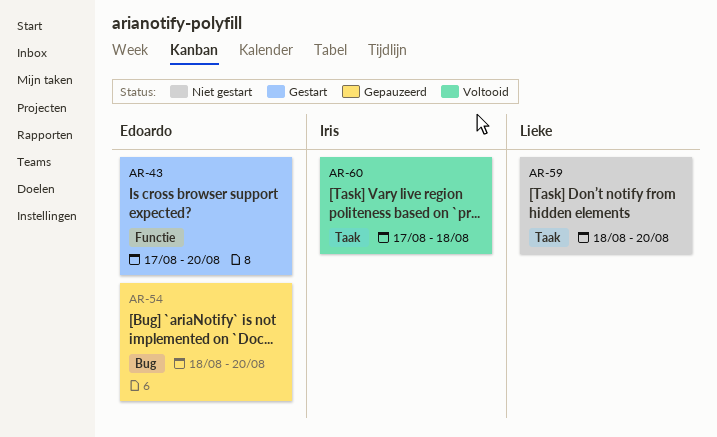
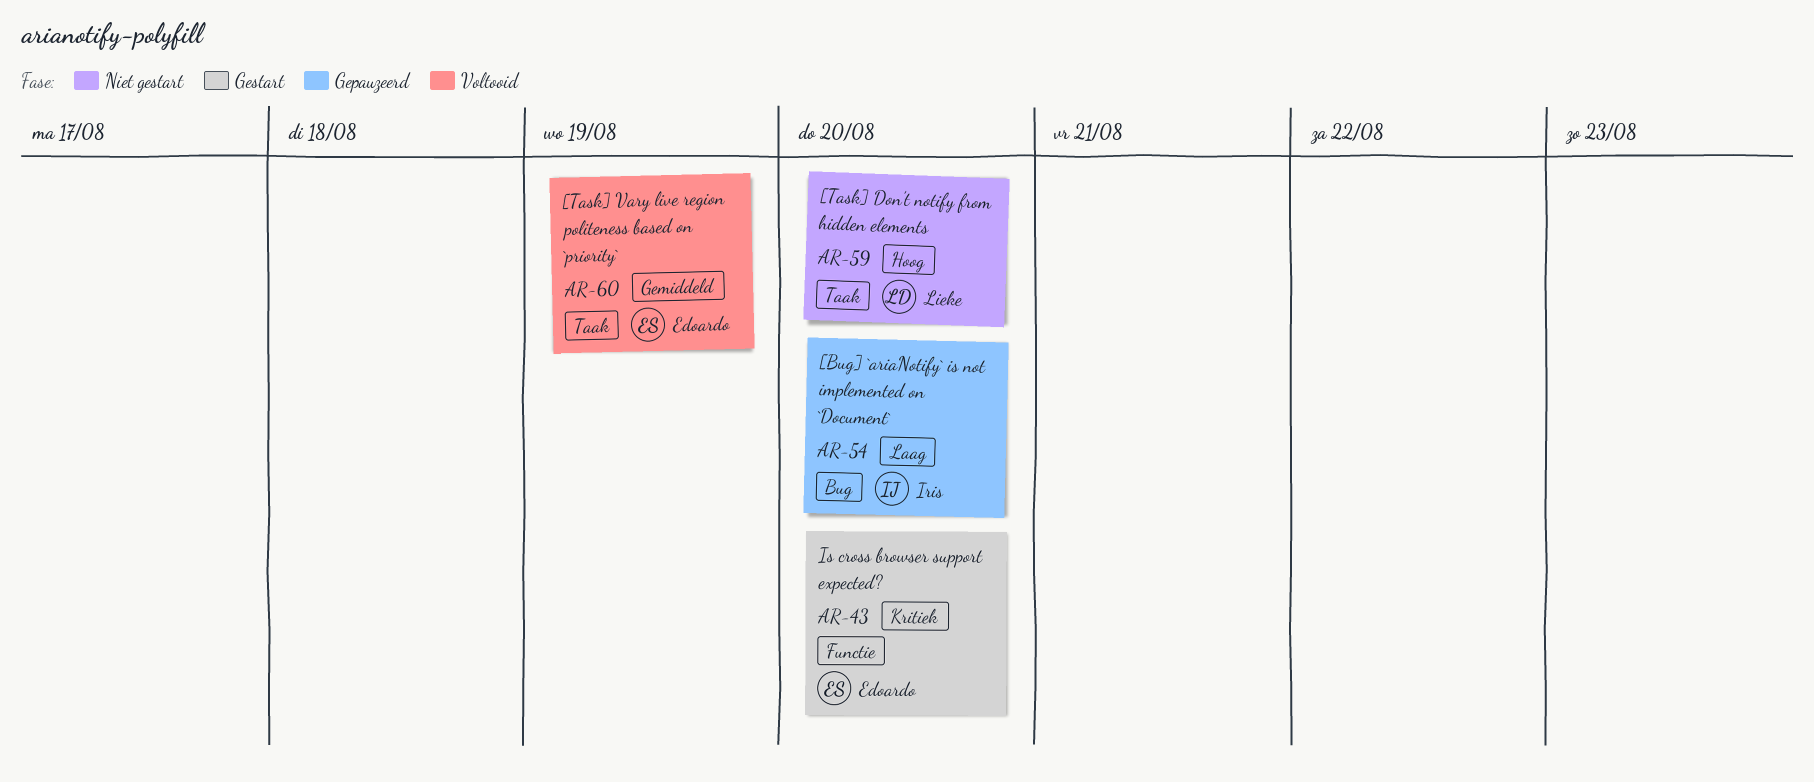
AR-54, owner: Edoardo -> Iris
AR-60, owner: Iris -> Edoardo
AR-60, due: Aug 18 -> Aug 19

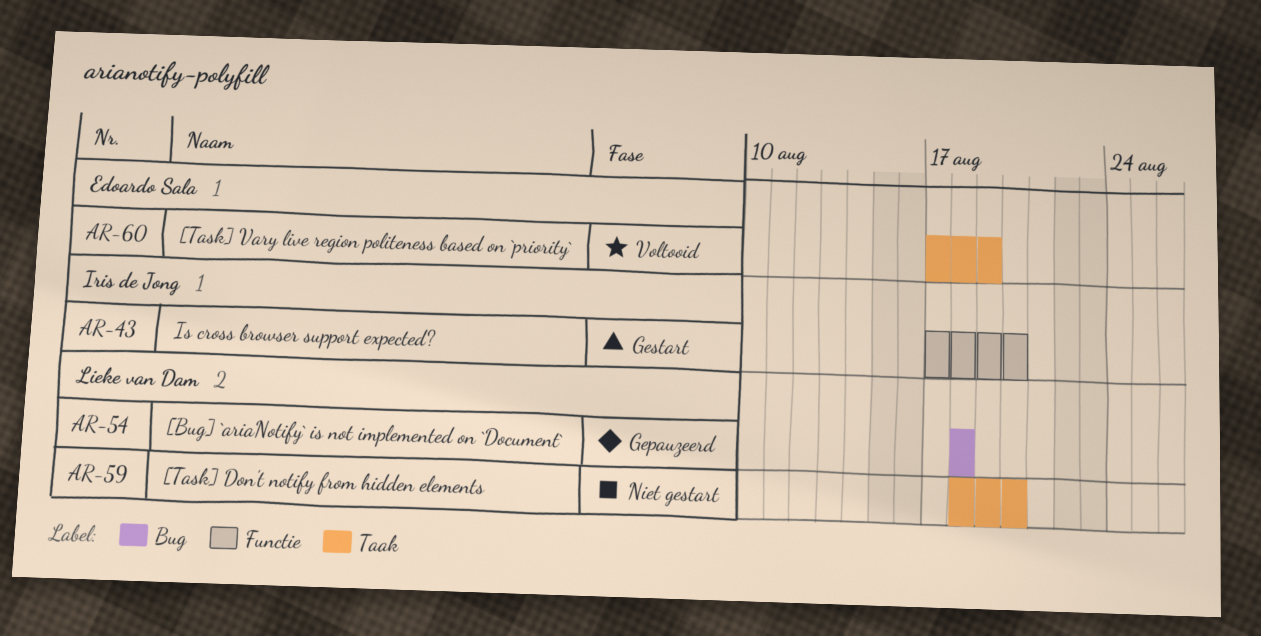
AR-43, owner: Edoardo Sala -> Iris de Jong
AR-54, owner: Iris de Jong -> Lieke van Dam
AR-54, due: Aug 20 -> Aug 18

